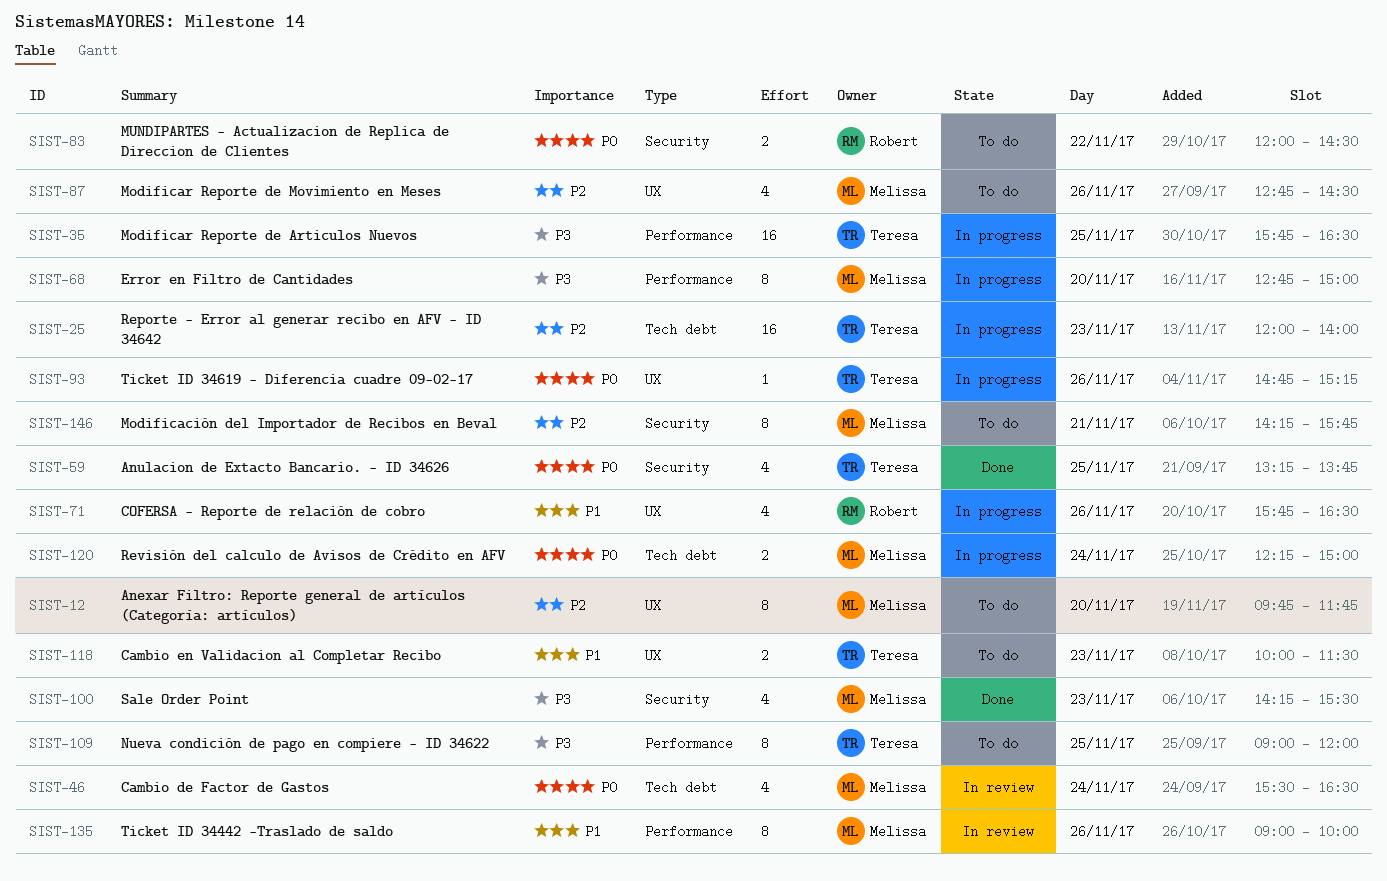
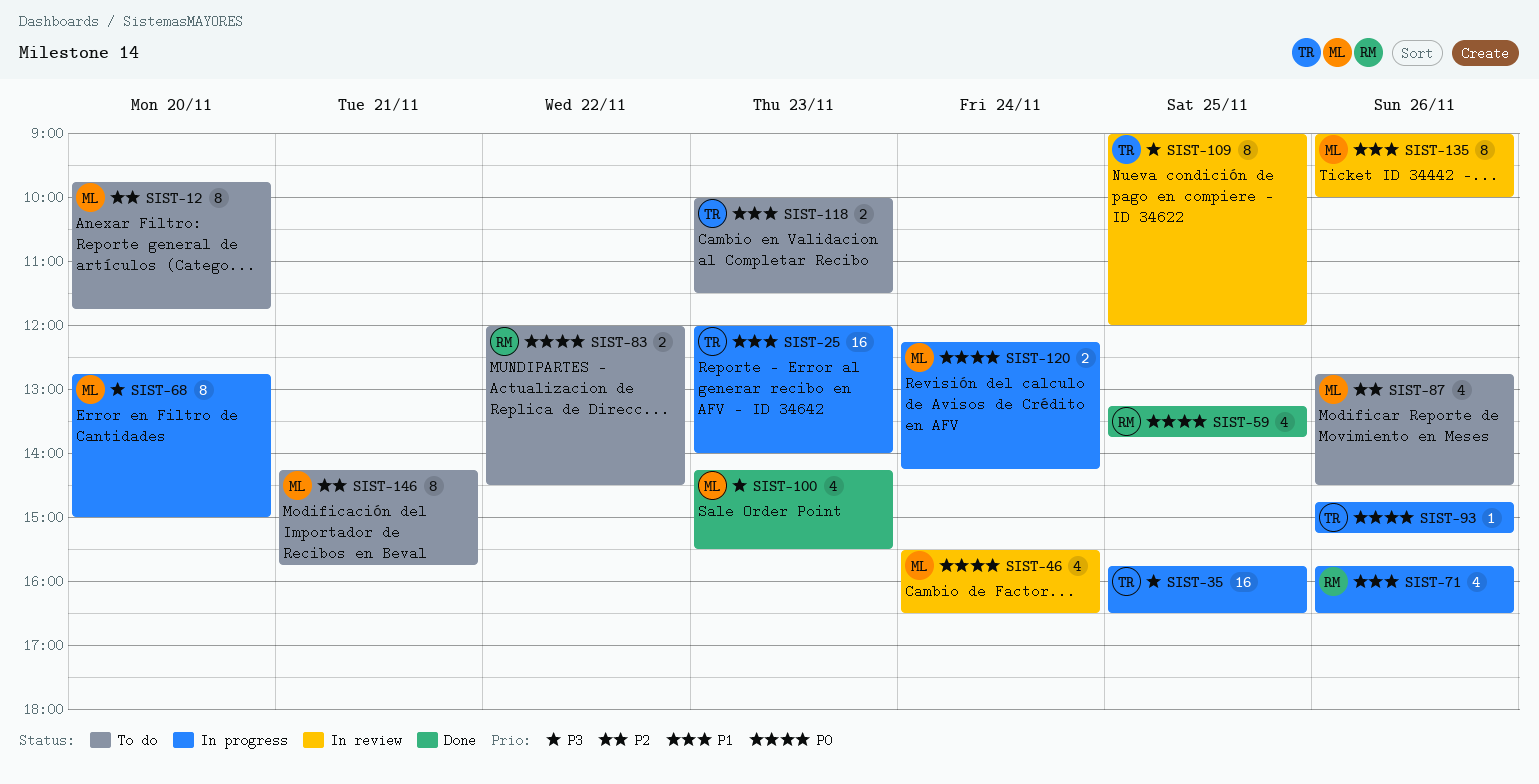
SIST-25, priority: P2 -> P1
SIST-59, owner: Teresa -> Robert
SIST-109, status: To do -> In review
SIST-120, ends: 15:00 -> 14:15

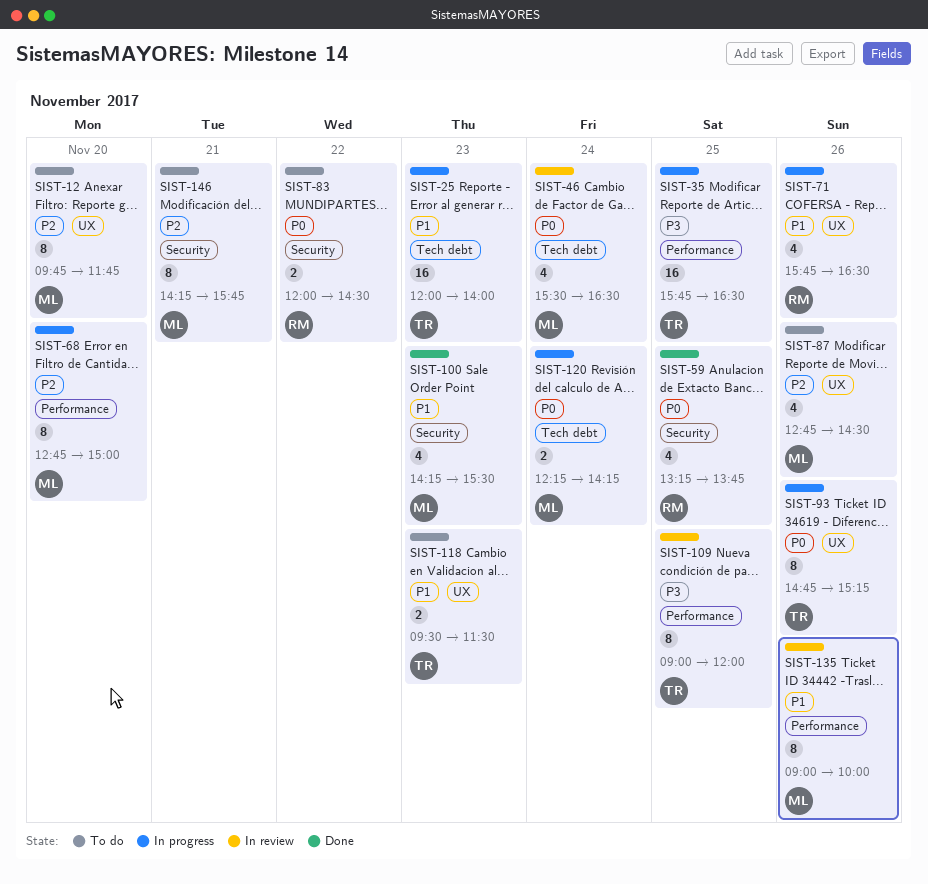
SIST-68, priority: P3 -> P2
SIST-93, estimate: 1 -> 8
SIST-100, priority: P3 -> P1
SIST-118, begins: 10:00 -> 09:30

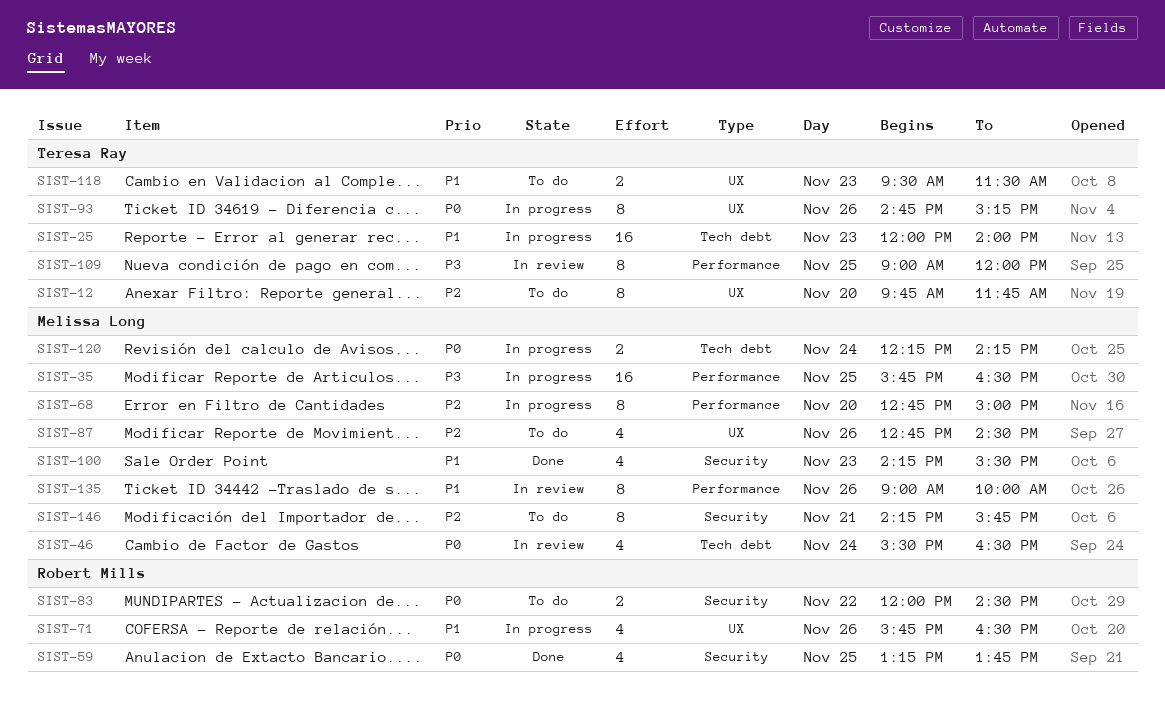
SIST-12, owner: Melissa Long -> Teresa Ray
SIST-35, owner: Teresa Ray -> Melissa Long

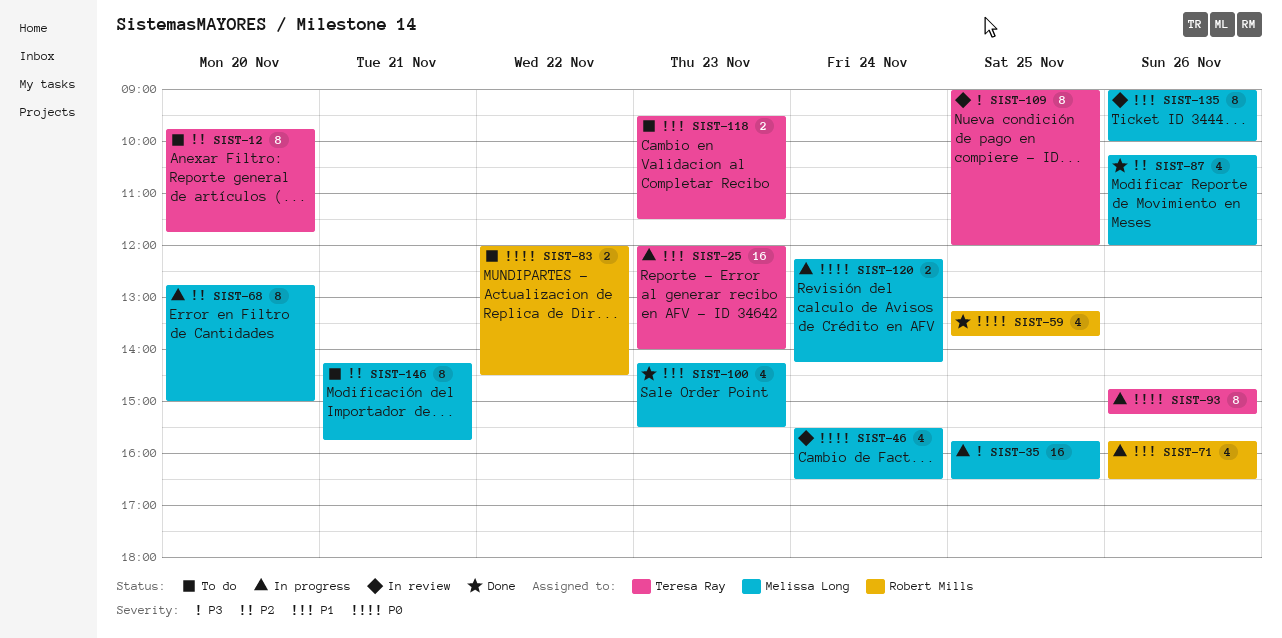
SIST-87, status: To do -> Done
SIST-87, begins: 12:45 -> 10:15
SIST-87, ends: 14:30 -> 12:00

